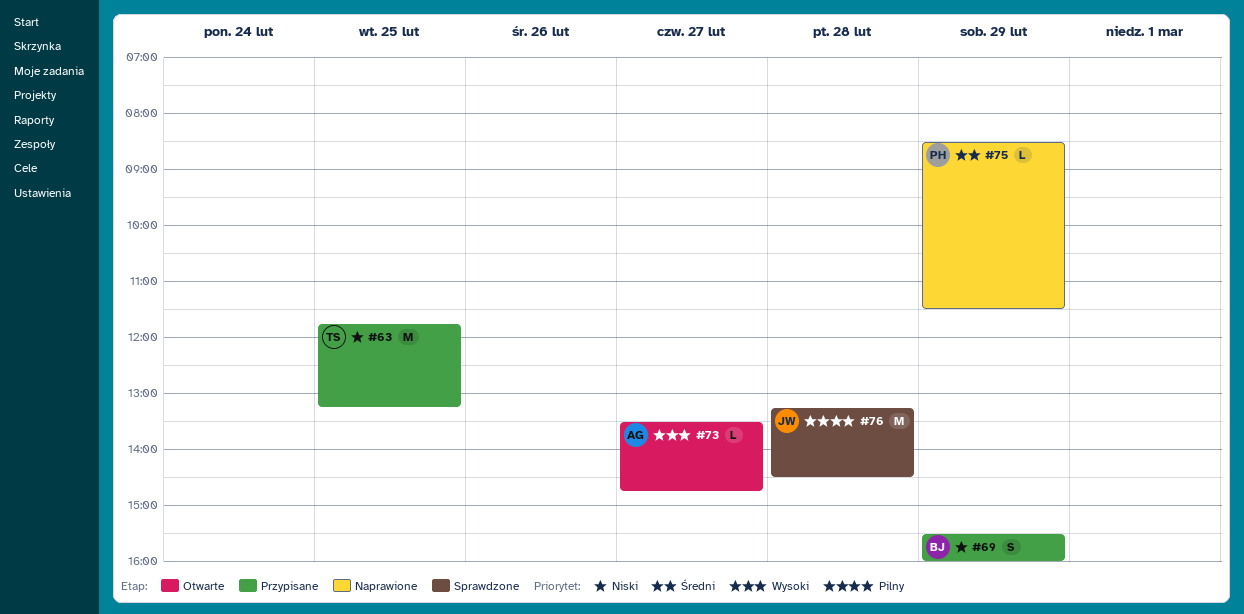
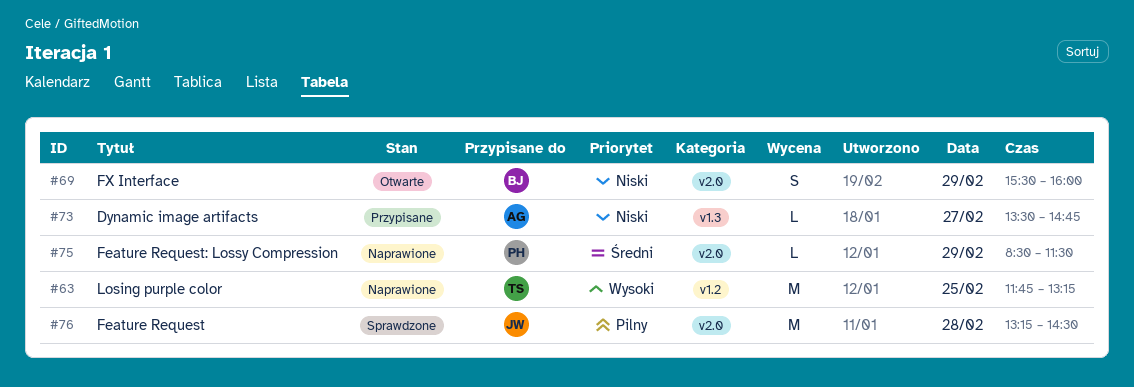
#63, status: Przypisane -> Naprawione
#63, priority: Niski -> Wysoki
#69, status: Przypisane -> Otwarte
#73, status: Otwarte -> Przypisane
#73, priority: Wysoki -> Niski

